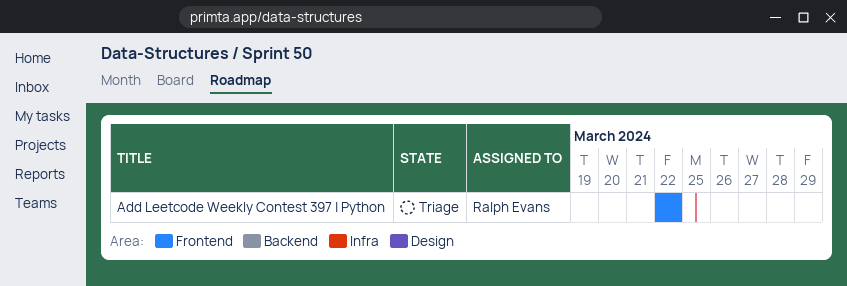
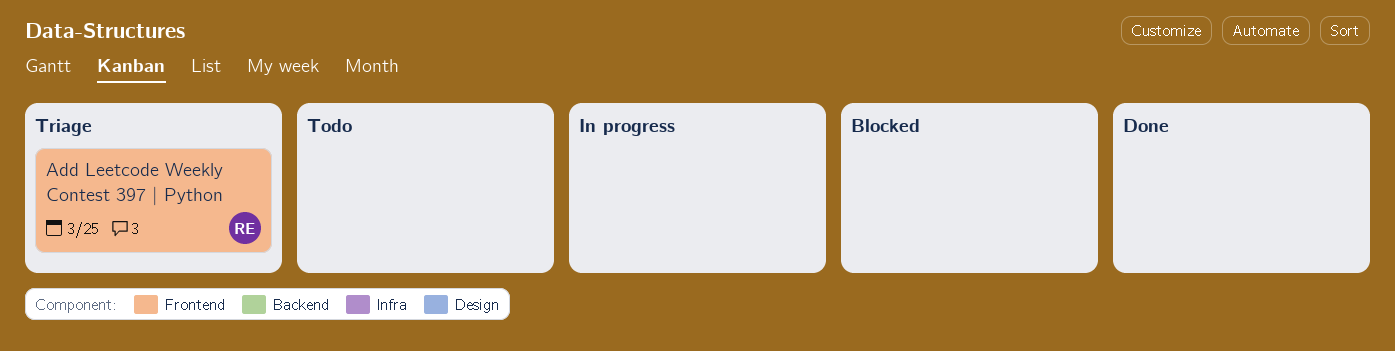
Add Leetcode Weekly Contest 397 | Python, due: Mar 22 -> Mar 25

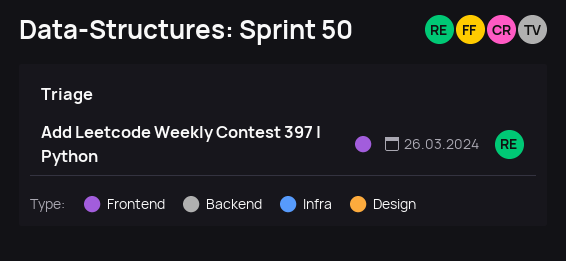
Add Leetcode Weekly Contest 397 | Python, due: Mar 25 -> Mar 26

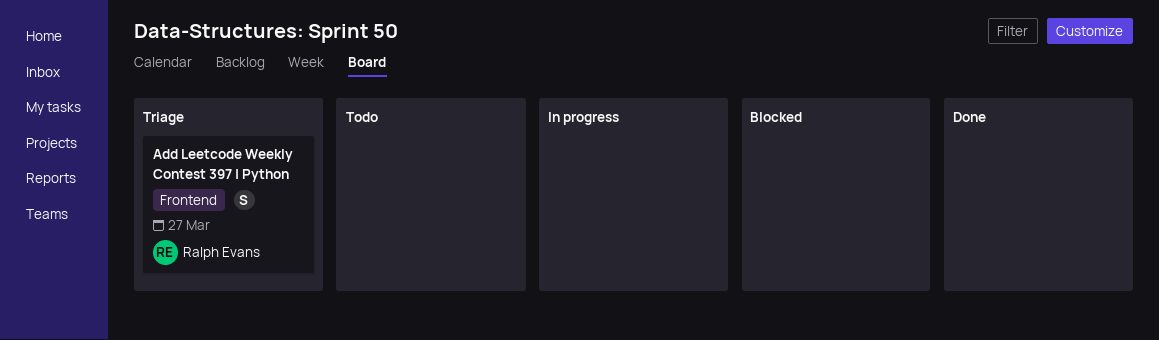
Add Leetcode Weekly Contest 397 | Python, due: Mar 26 -> Mar 27

